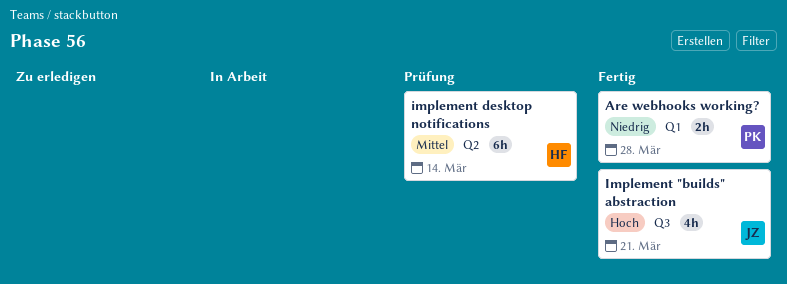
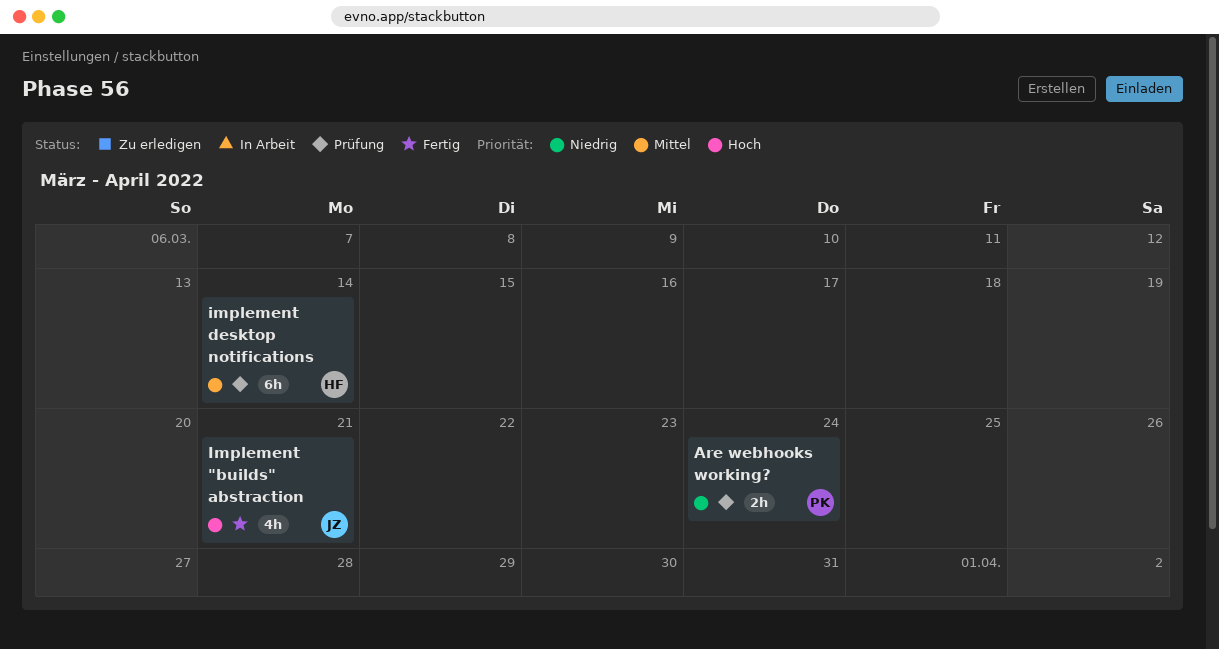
Are webhooks working?, status: Fertig -> Prüfung
Are webhooks working?, due: Mar 28 -> Mar 24

